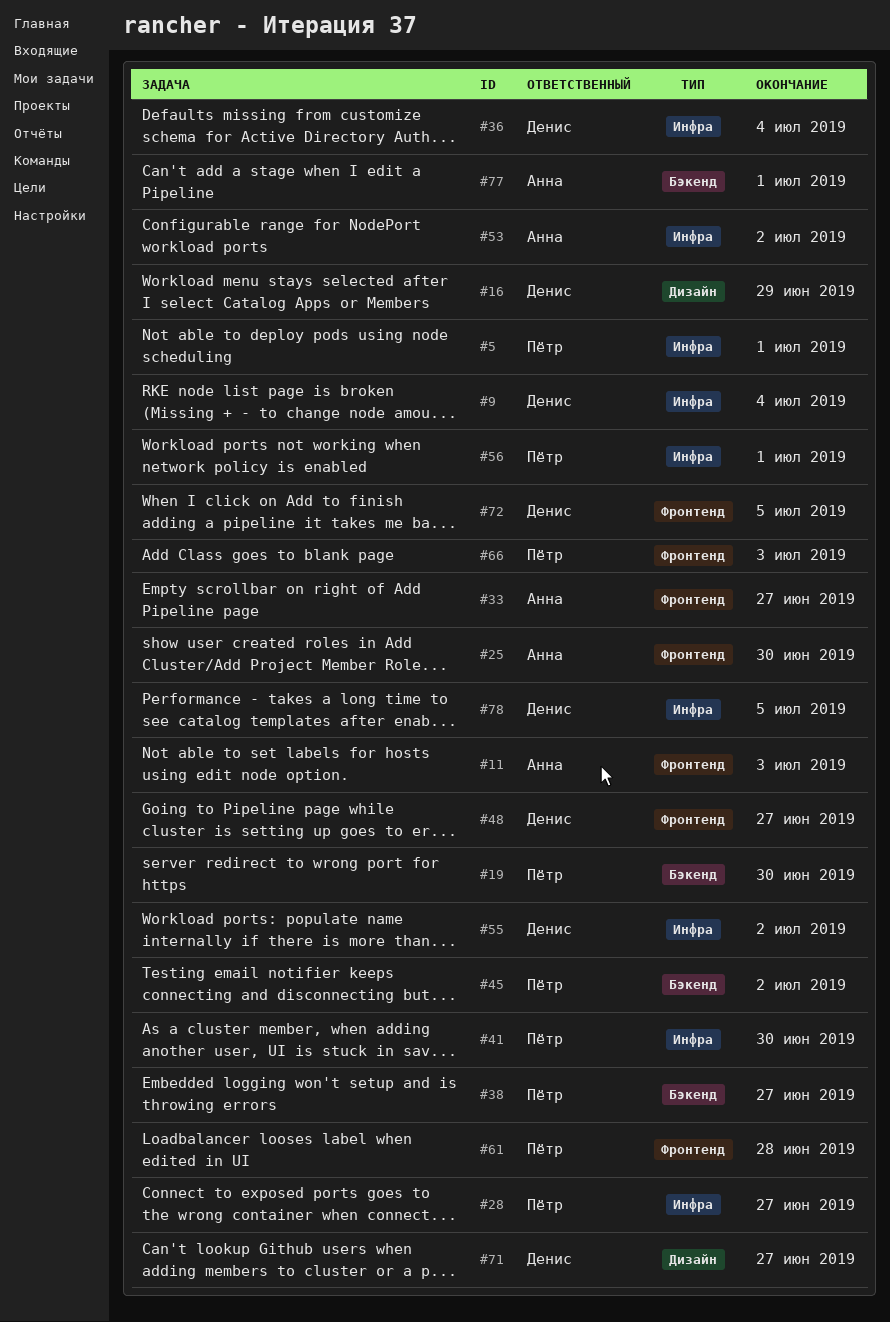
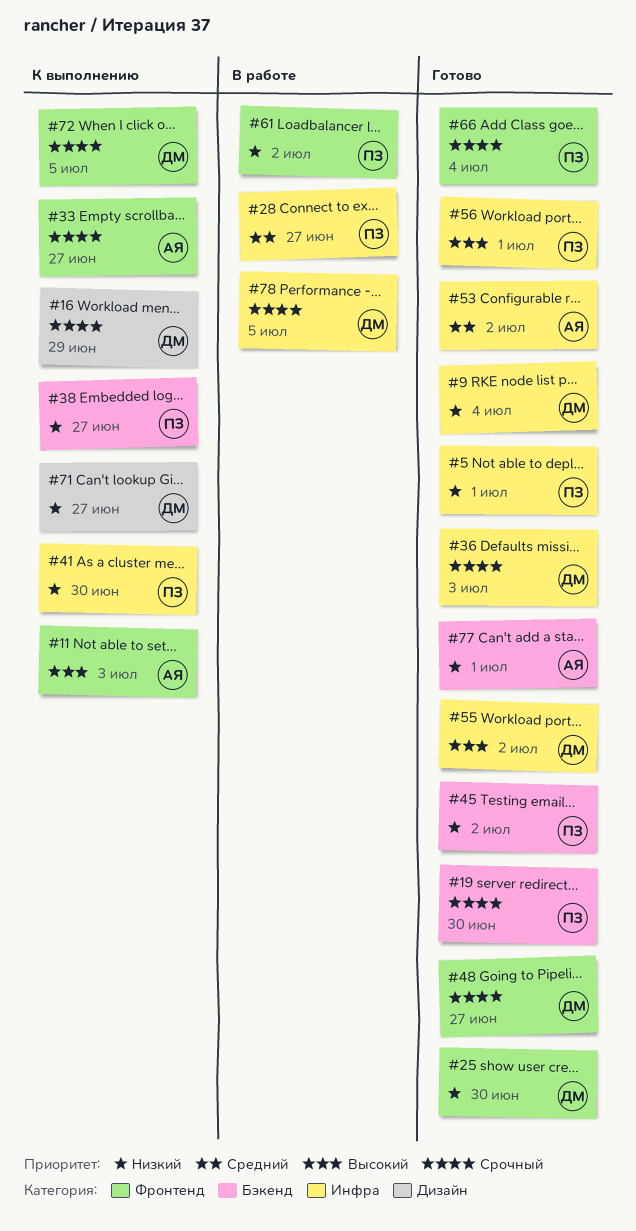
#25, owner: Анна -> Денис
#36, due: Jul 4 -> Jul 3
#61, due: Jun 28 -> Jul 2
#66, due: Jul 3 -> Jul 4

